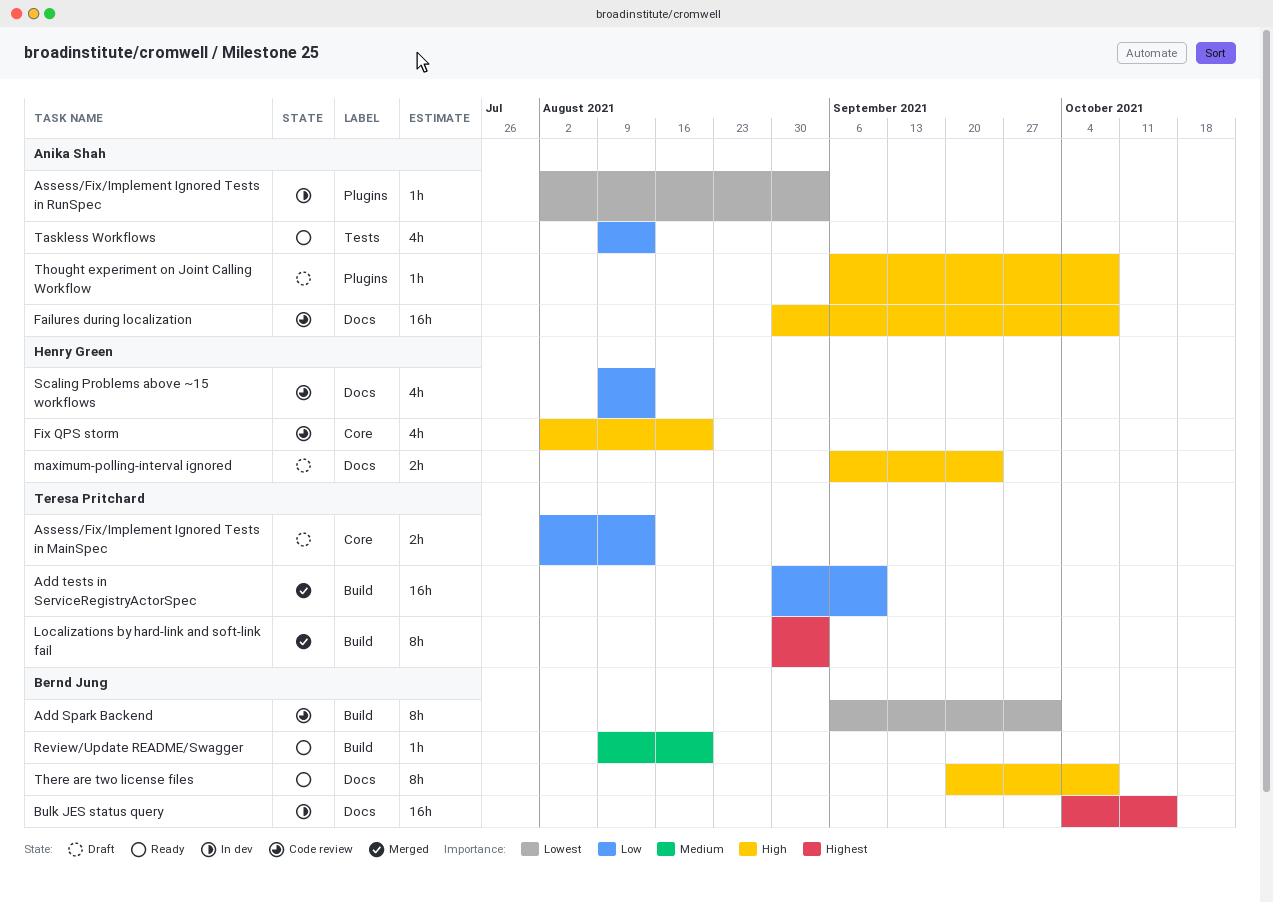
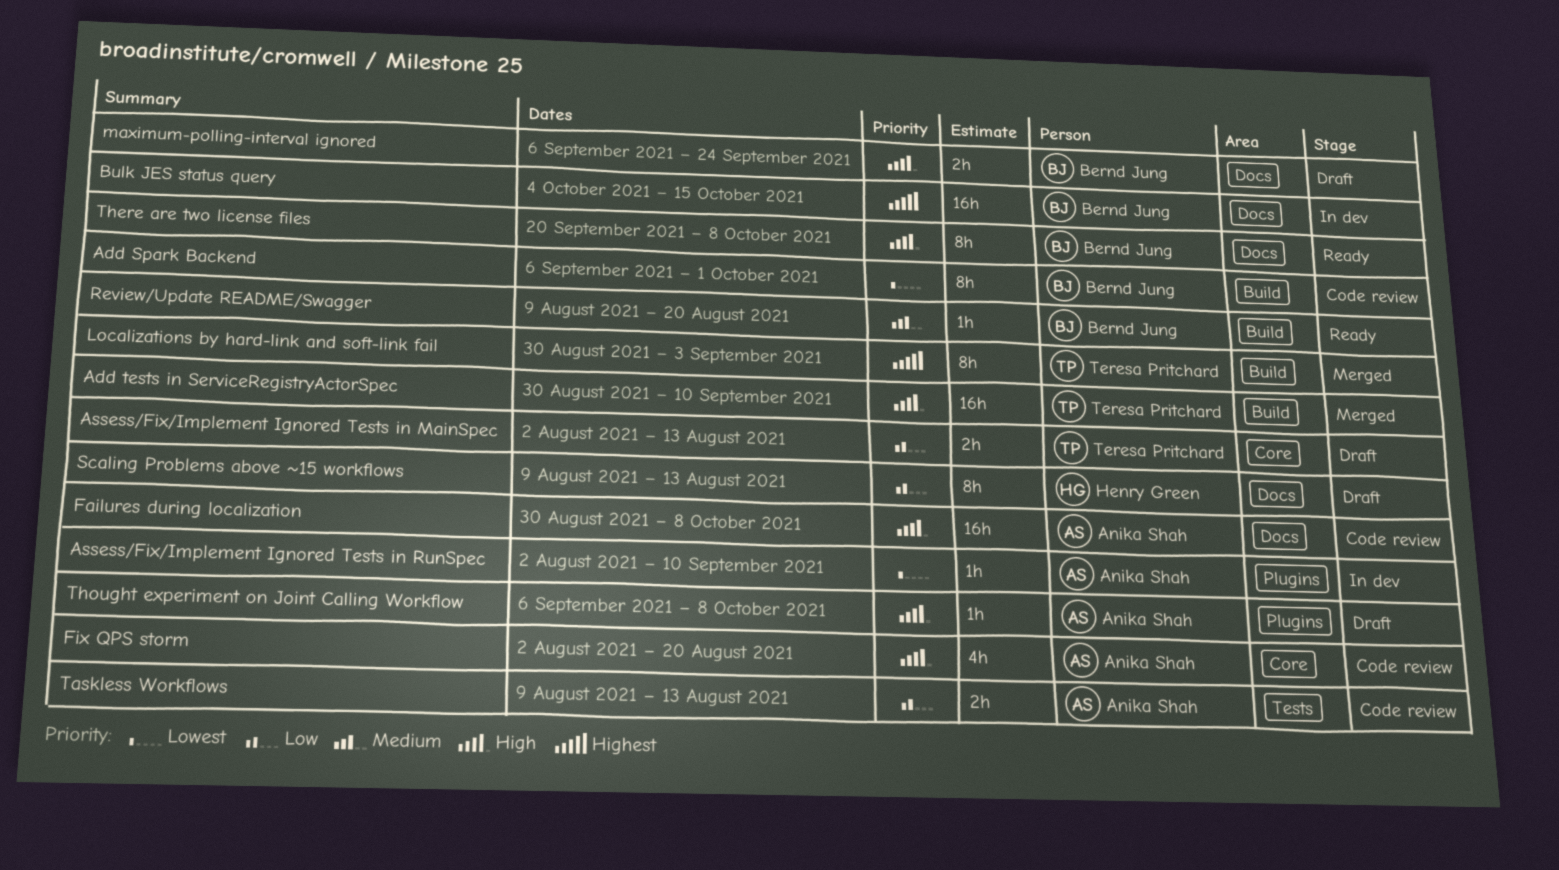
Add tests in ServiceRegistryActorSpec, priority: Low -> High
Assess/Fix/Implement Ignored Tests in RunSpec, due: Sep 3 -> Sep 10
Fix QPS storm, owner: Henry Green -> Anika Shah
maximum-polling-interval ignored, owner: Henry Green -> Bernd Jung
Scaling Problems above ~15 workflows, status: Code review -> Draft
Scaling Problems above ~15 workflows, estimate: 4h -> 8h
Taskless Workflows, status: Ready -> Code review
Taskless Workflows, estimate: 4h -> 2h

